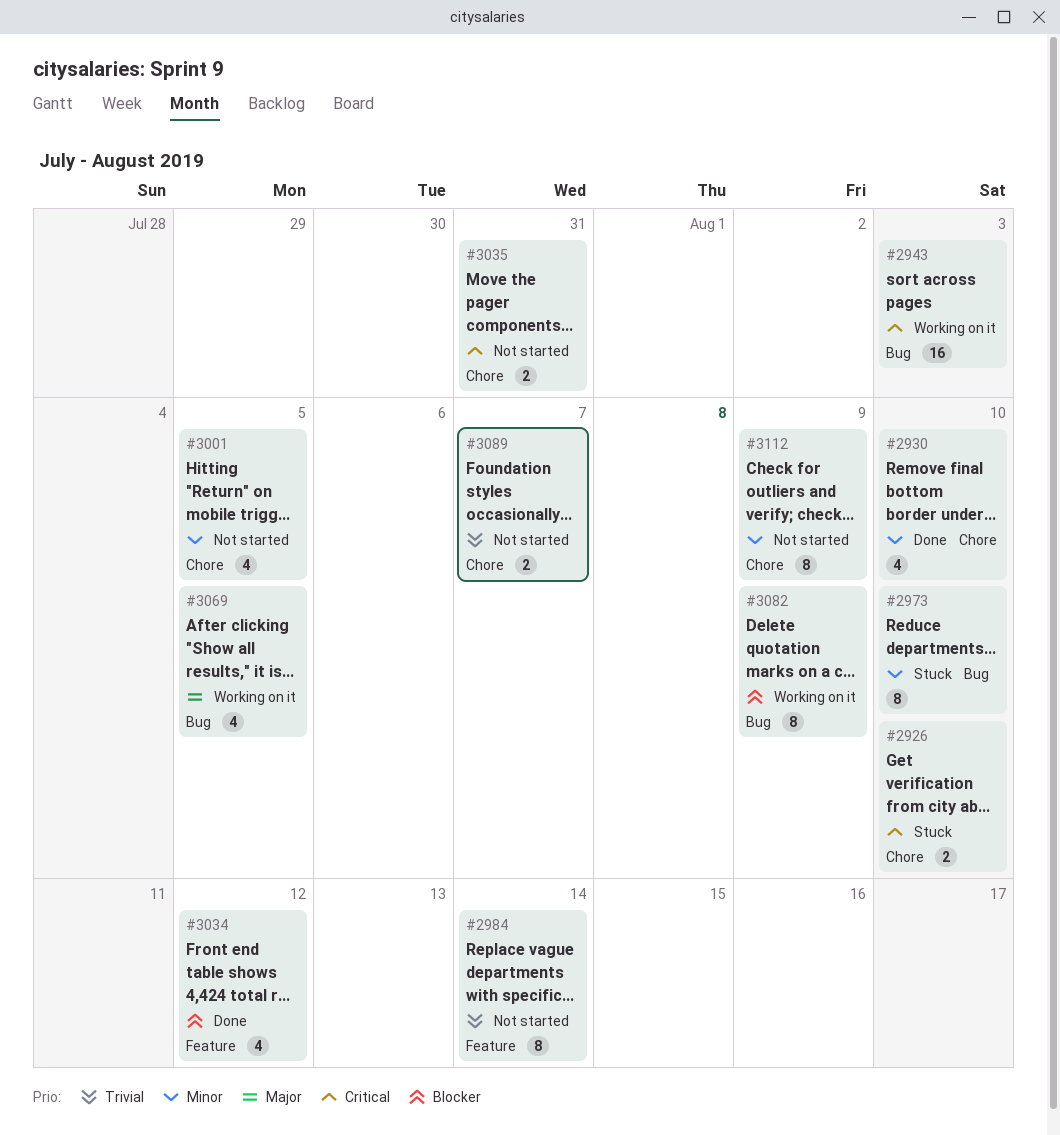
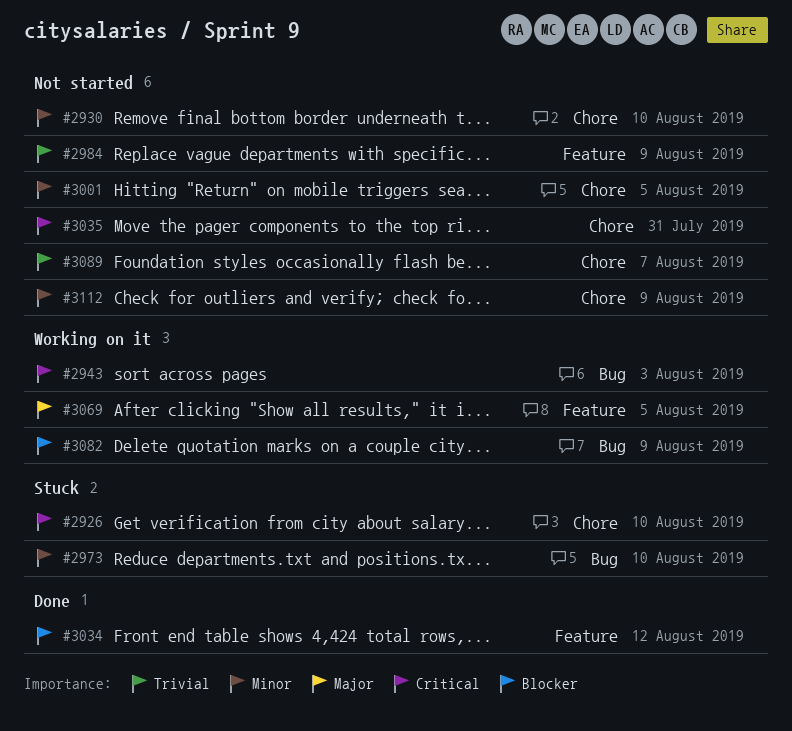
#2930, status: Done -> Not started
#2984, due: Aug 14 -> Aug 9
#3069, label: Bug -> Feature

